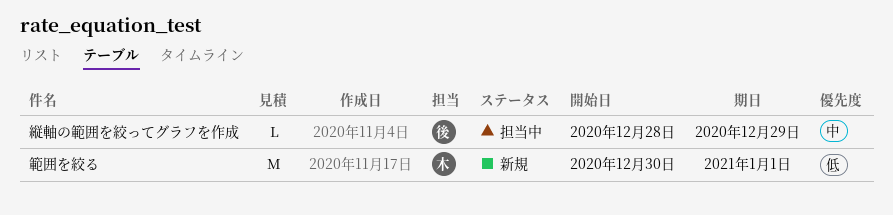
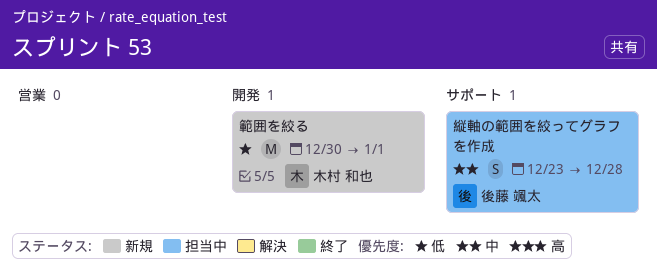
縦軸の範囲を絞ってグラフを作成, estimate: L -> S
縦軸の範囲を絞ってグラフを作成, start: Dec 28 -> Dec 23
縦軸の範囲を絞ってグラフを作成, due: Dec 29 -> Dec 28

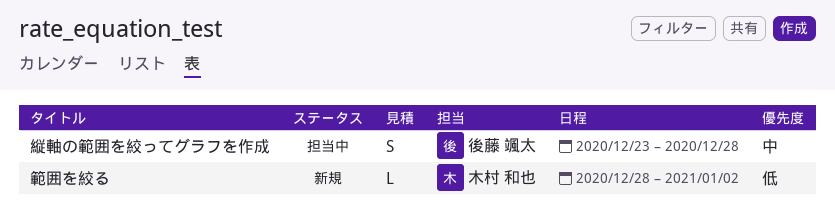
範囲を絞る, estimate: M -> L
範囲を絞る, start: Dec 30 -> Dec 28
範囲を絞る, due: Jan 1 -> Jan 2

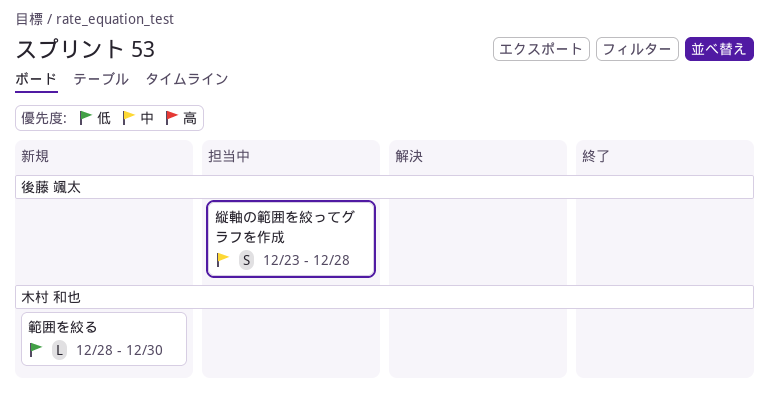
範囲を絞る, due: Jan 2 -> Dec 30

